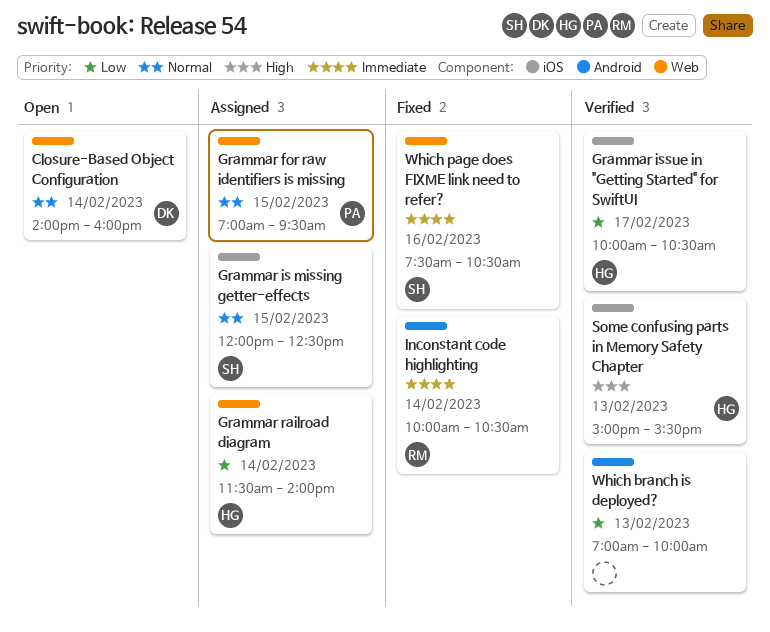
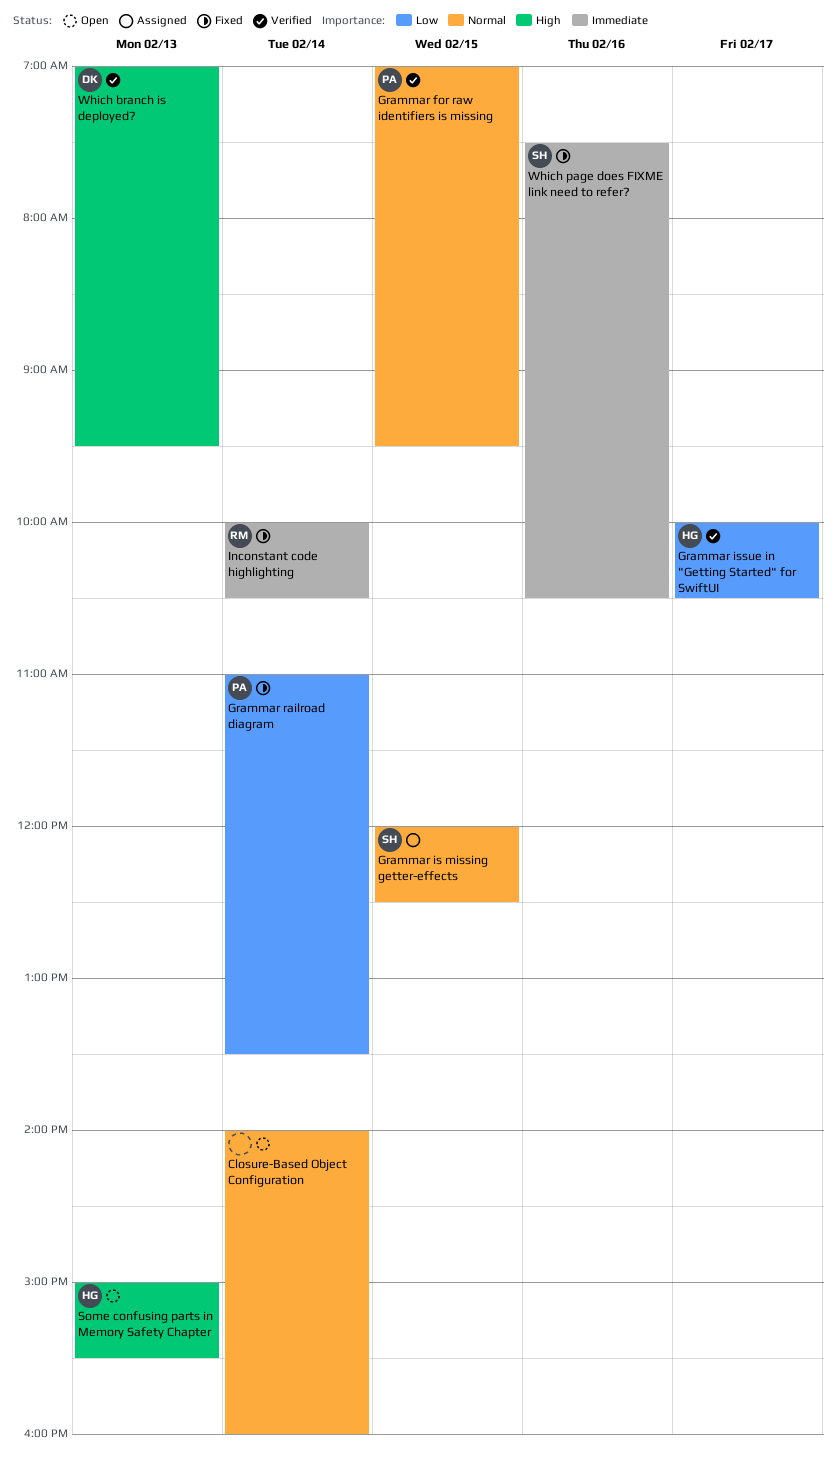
Closure-Based Object Configuration, owner: DK -> none
Grammar for raw identifiers is missing, status: Assigned -> Verified
Grammar railroad diagram, status: Assigned -> Fixed
Grammar railroad diagram, owner: HG -> PA
Grammar railroad diagram, begins: 11:30 -> 11:00
Grammar railroad diagram, ends: 14:00 -> 13:30
Some confusing parts in Memory Safety Chapter, status: Verified -> Open
Which branch is deployed?, owner: none -> DK
Which branch is deployed?, priority: Low -> High
Which branch is deployed?, ends: 10:00 -> 09:30

